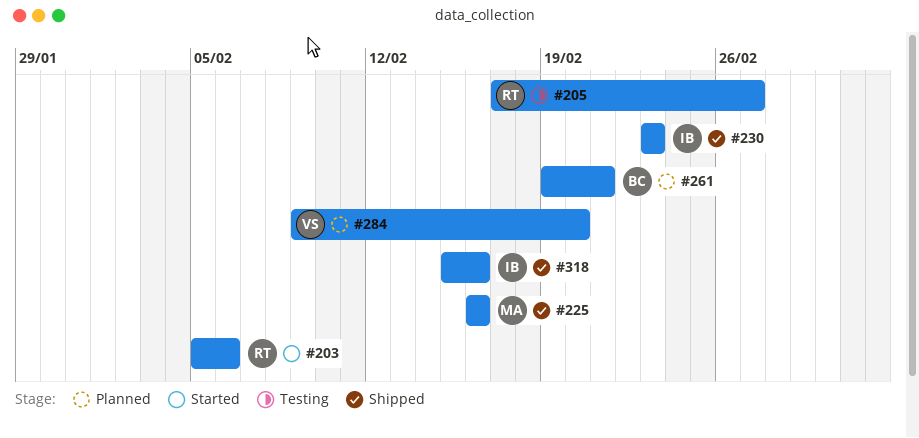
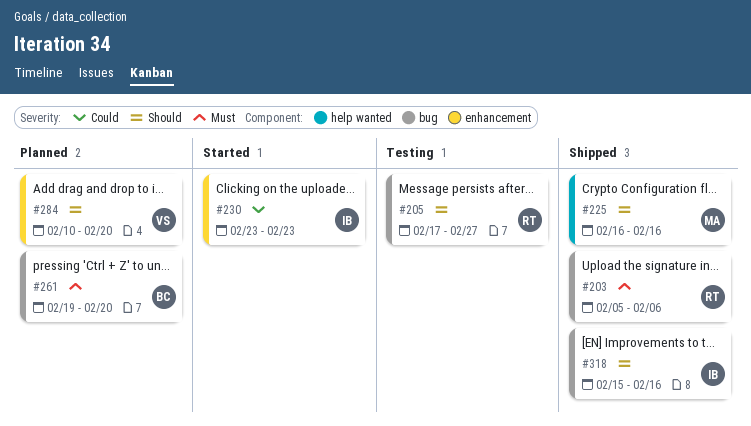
#203, status: Started -> Shipped
#230, status: Shipped -> Started
#261, due: Feb 21 -> Feb 20
#284, start: Feb 9 -> Feb 10

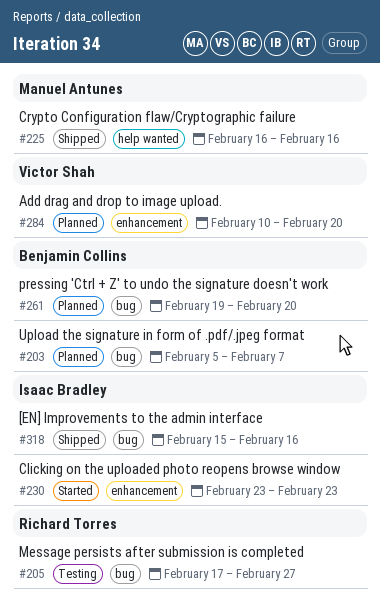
#203, status: Shipped -> Planned
#203, owner: Richard Torres -> Benjamin Collins
#203, due: Feb 6 -> Feb 7

